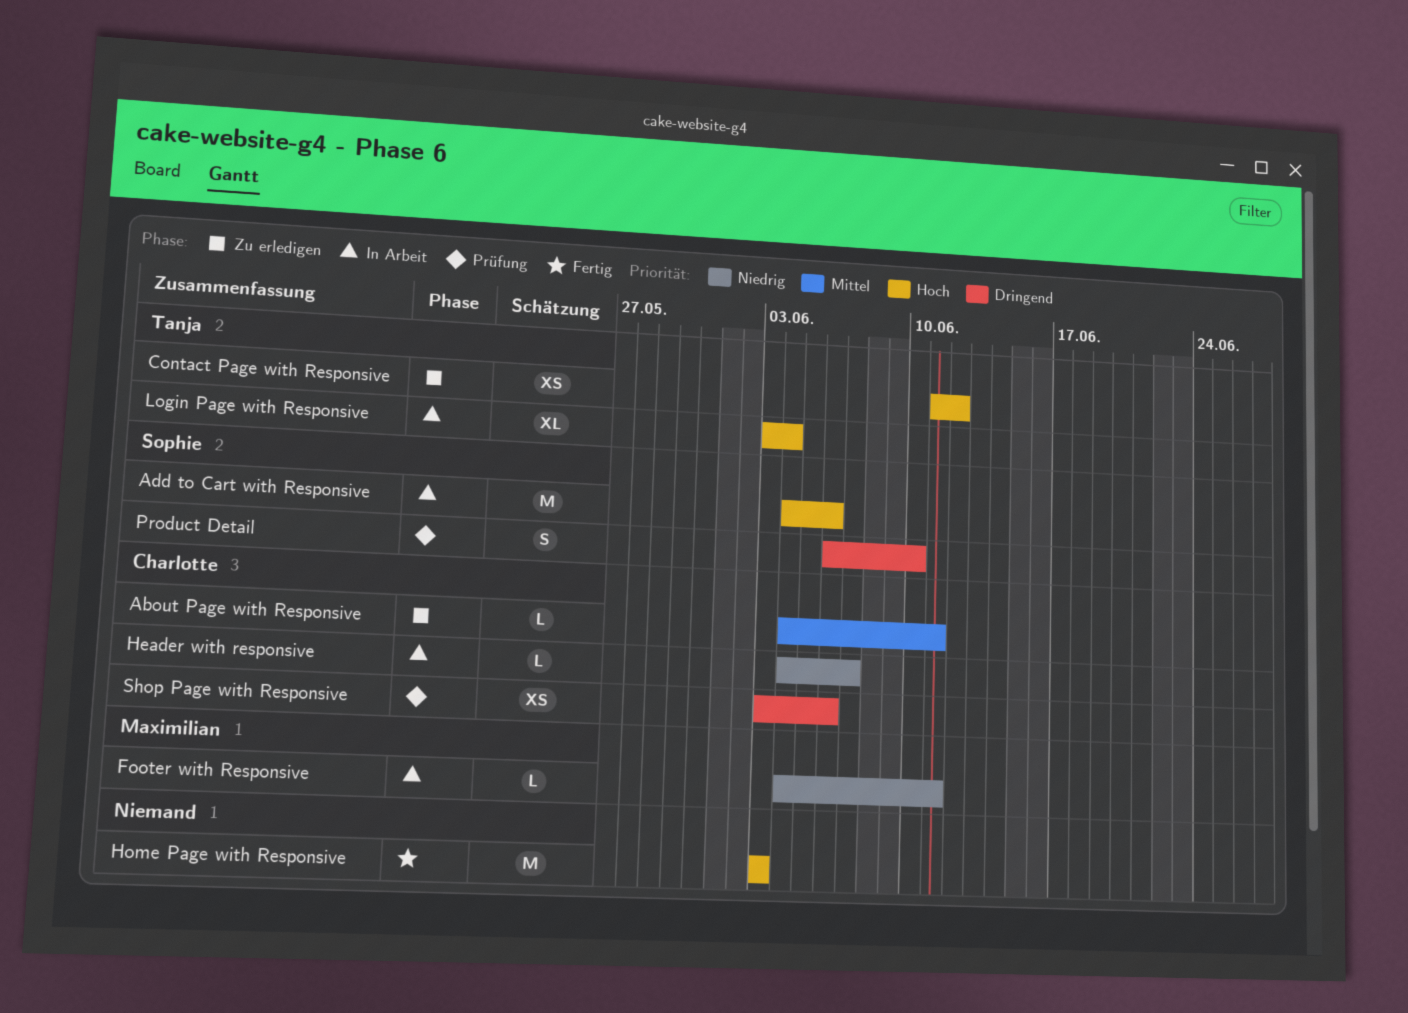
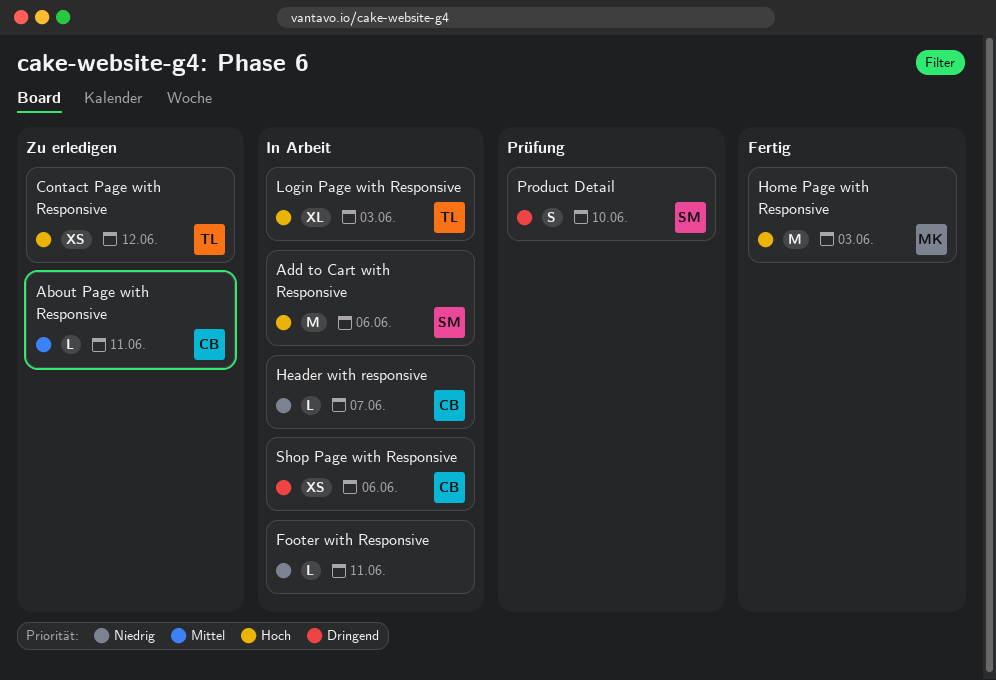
Footer with Responsive, owner: Maximilian -> none
Home Page with Responsive, owner: none -> Maximilian
Login Page with Responsive, due: Jun 4 -> Jun 3
Shop Page with Responsive, status: Prüfung -> In Arbeit

